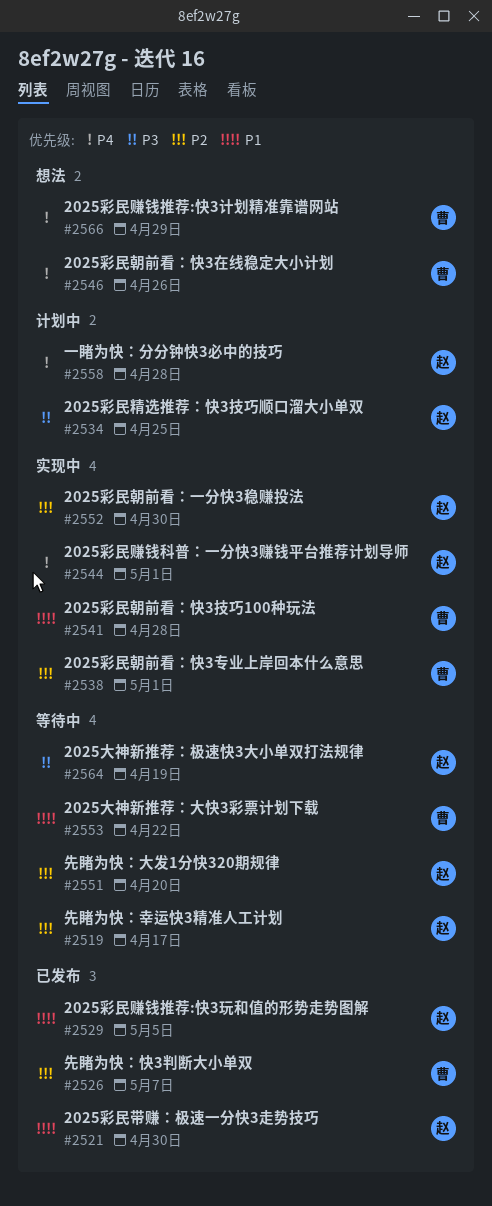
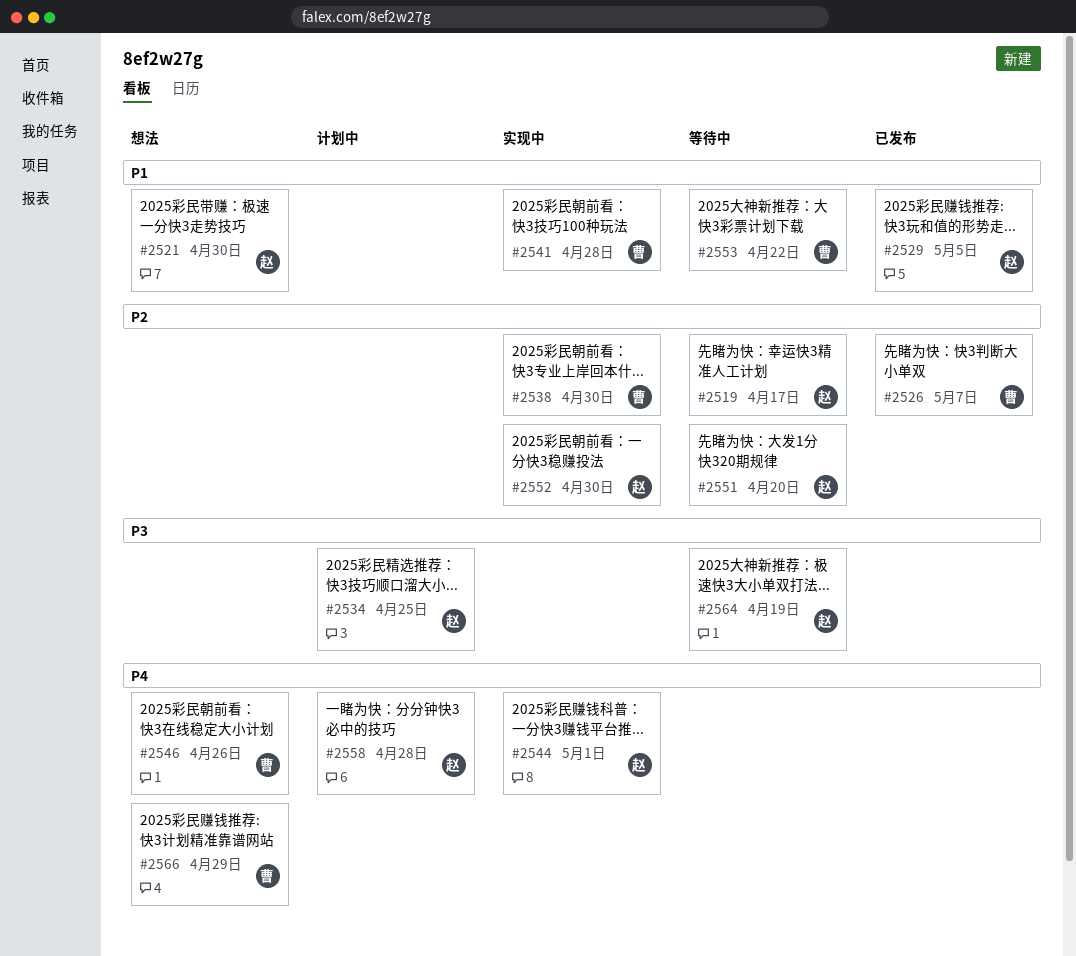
#2521, status: 已发布 -> 想法
#2538, due: May 1 -> Apr 30

